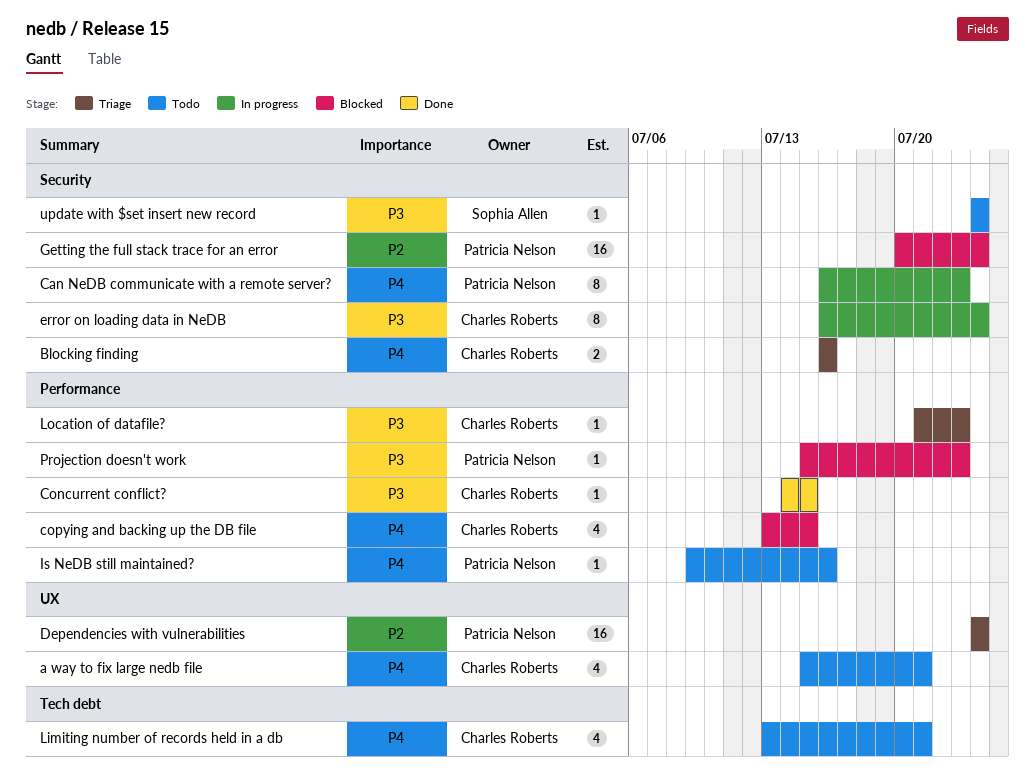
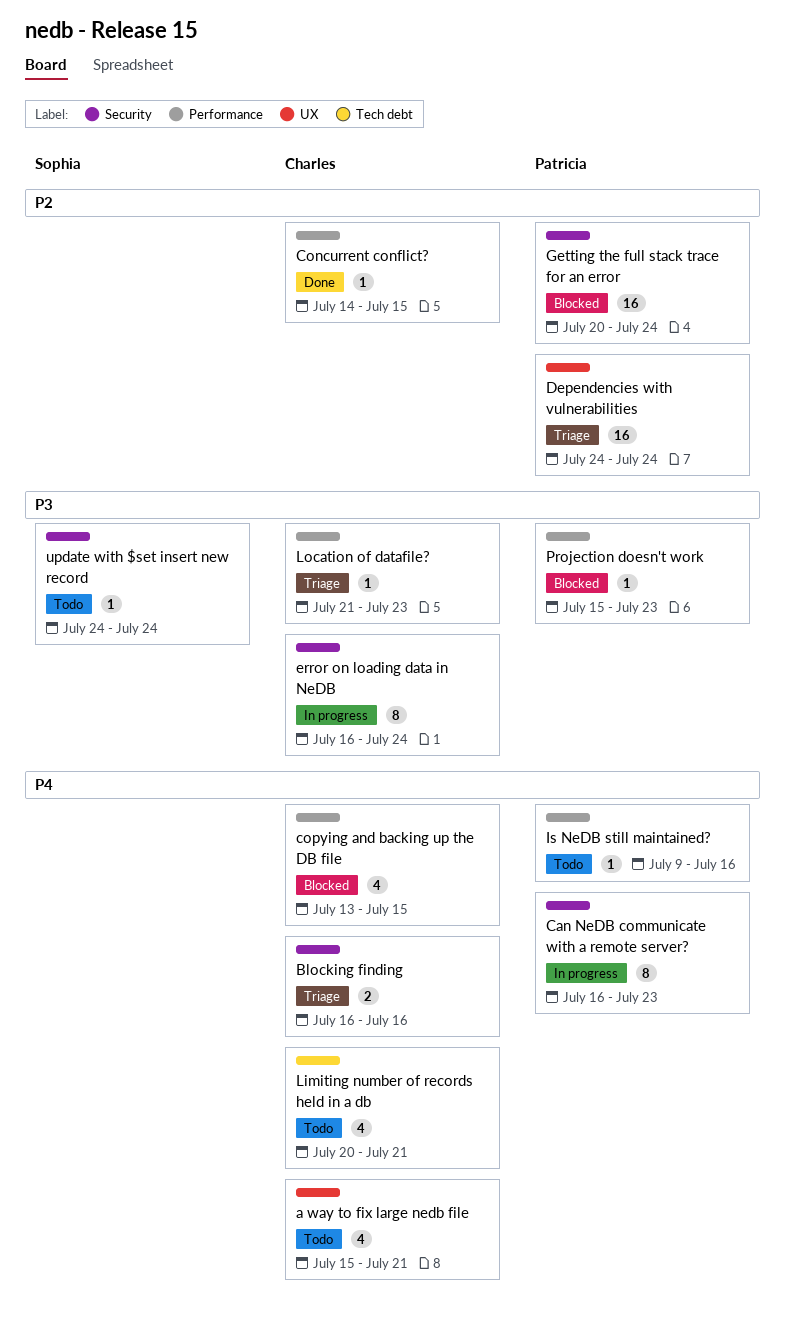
Concurrent conflict?, priority: P3 -> P2
Limiting number of records held in a db, start: Jul 13 -> Jul 20

